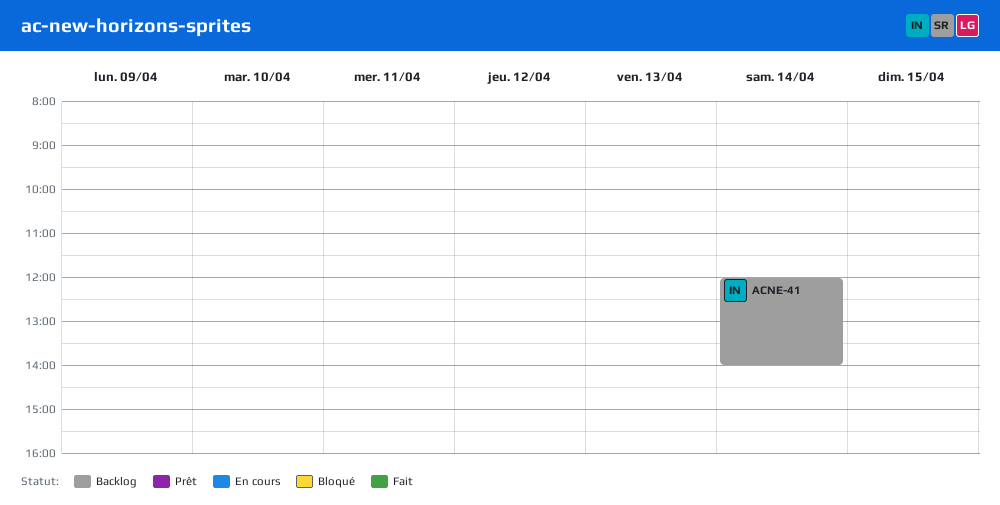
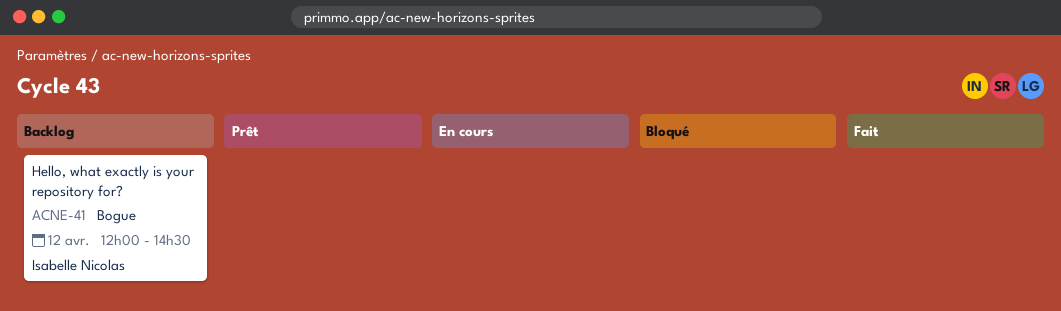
ACNE-41, day: Apr 14 -> Apr 12
ACNE-41, ends: 14:00 -> 14:30

